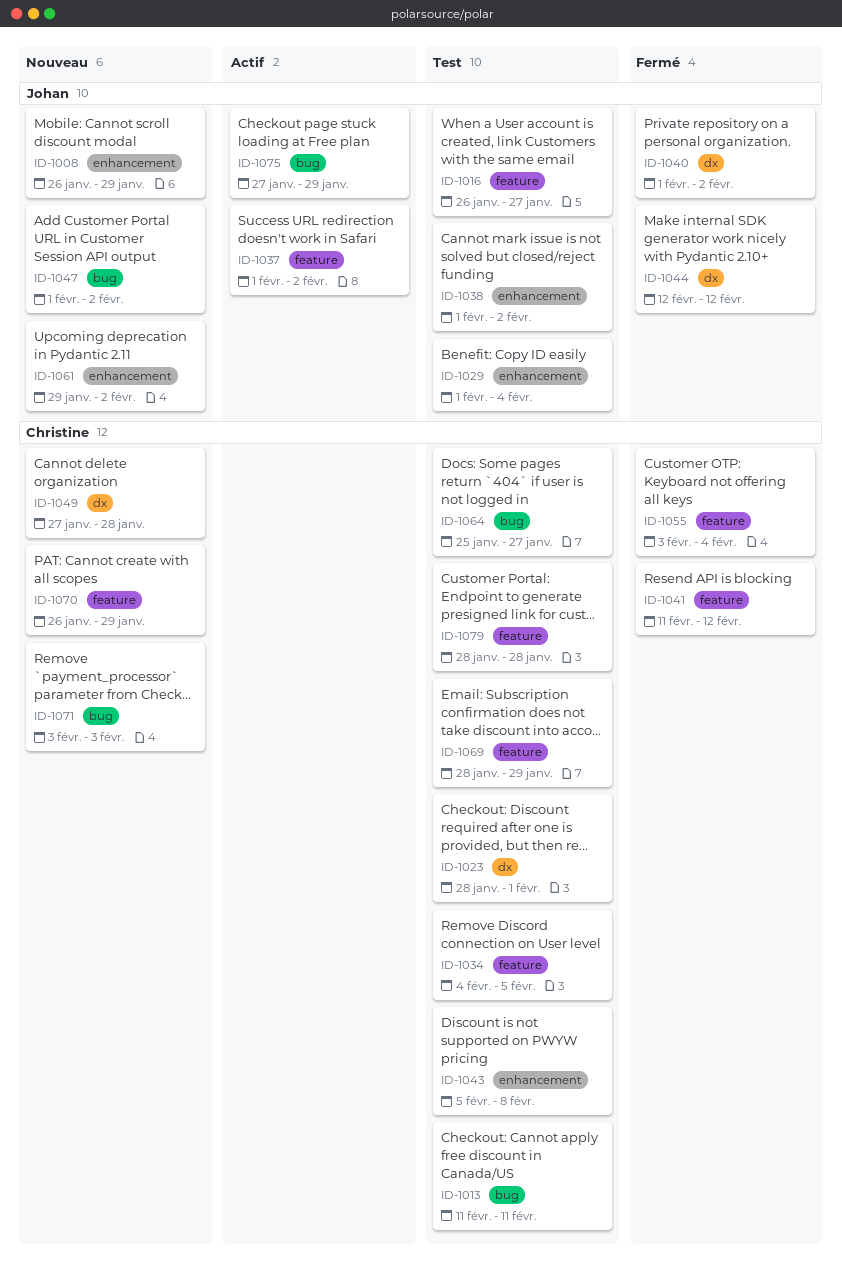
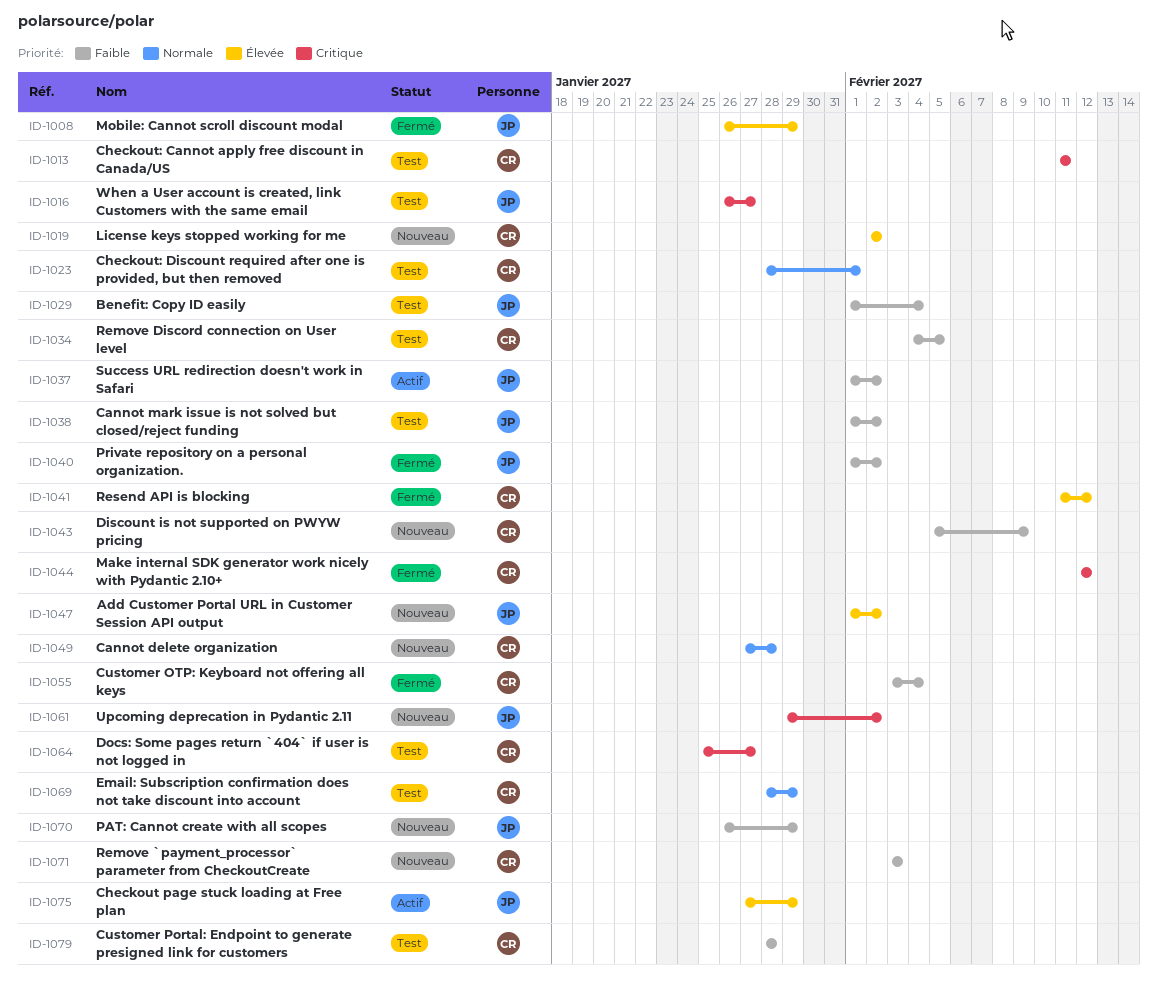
ID-1008, status: Nouveau -> Fermé
ID-1019: none -> present
ID-1043, status: Test -> Nouveau
ID-1043, due: Feb 8 -> Feb 9
ID-1044, owner: Johan -> Christine
ID-1070, owner: Christine -> Johan

